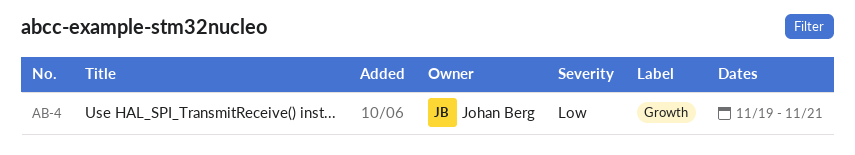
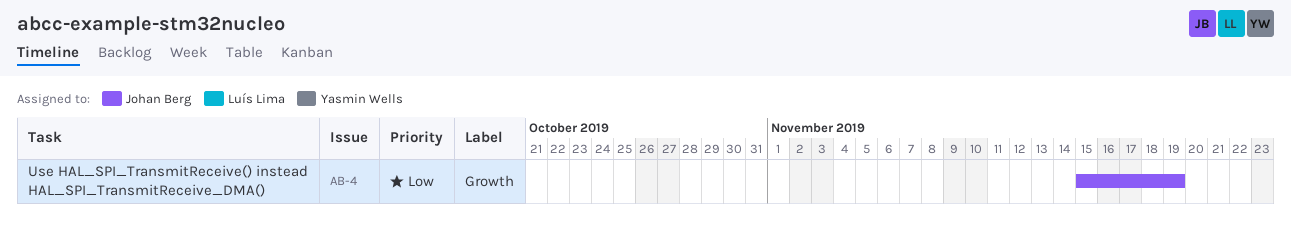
AB-4, start: Nov 19 -> Nov 15
AB-4, due: Nov 21 -> Nov 19

